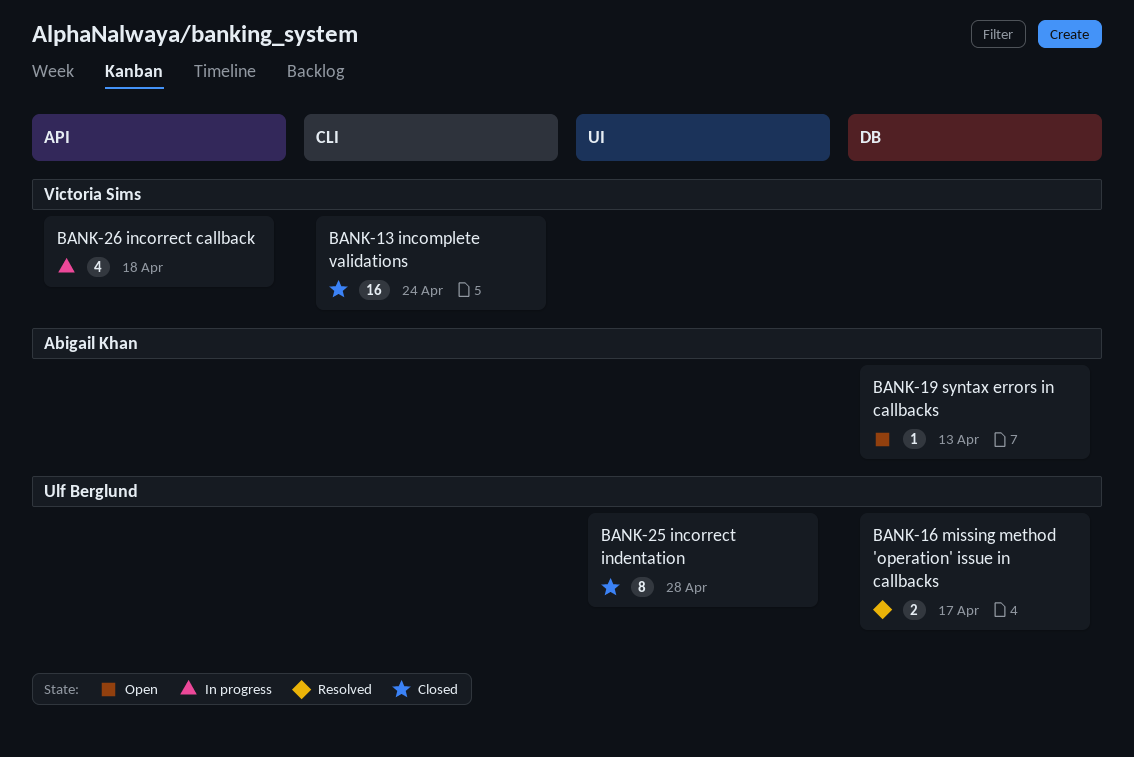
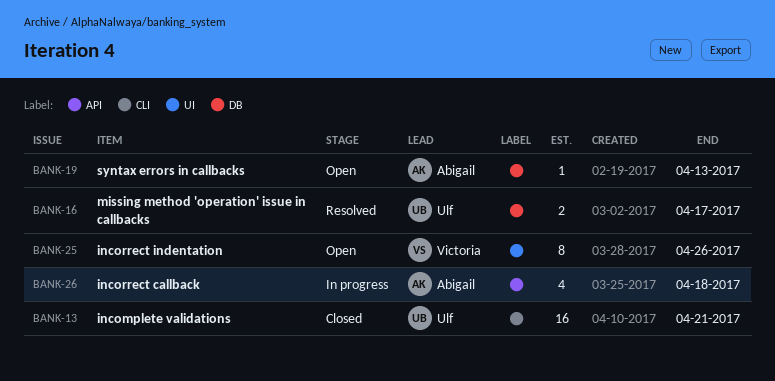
BANK-13, owner: Victoria Sims -> Ulf Berglund
BANK-13, due: Apr 24 -> Apr 21
BANK-25, status: Closed -> Open
BANK-25, owner: Ulf Berglund -> Victoria Sims
BANK-25, due: Apr 28 -> Apr 26
BANK-26, owner: Victoria Sims -> Abigail Khan

